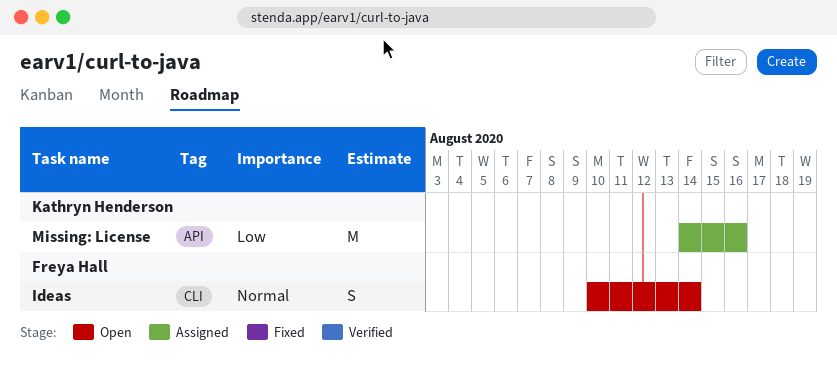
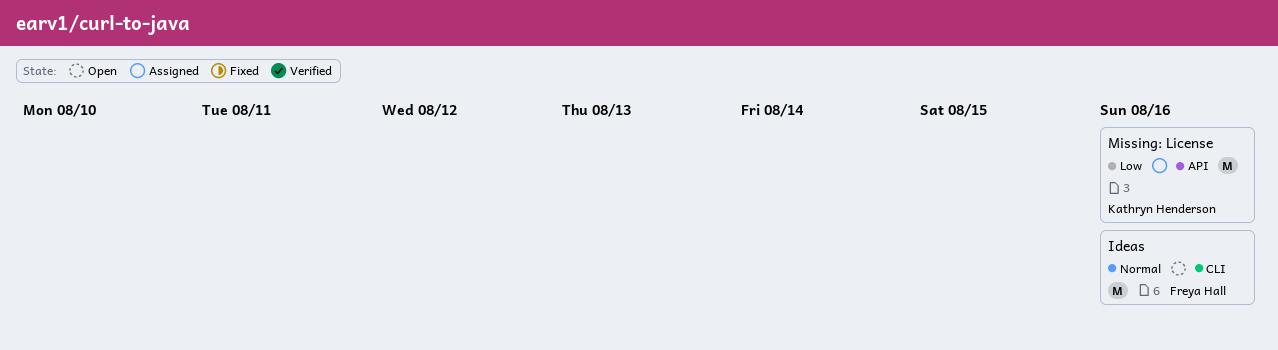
Ideas, estimate: S -> M
Ideas, due: Aug 14 -> Aug 16

